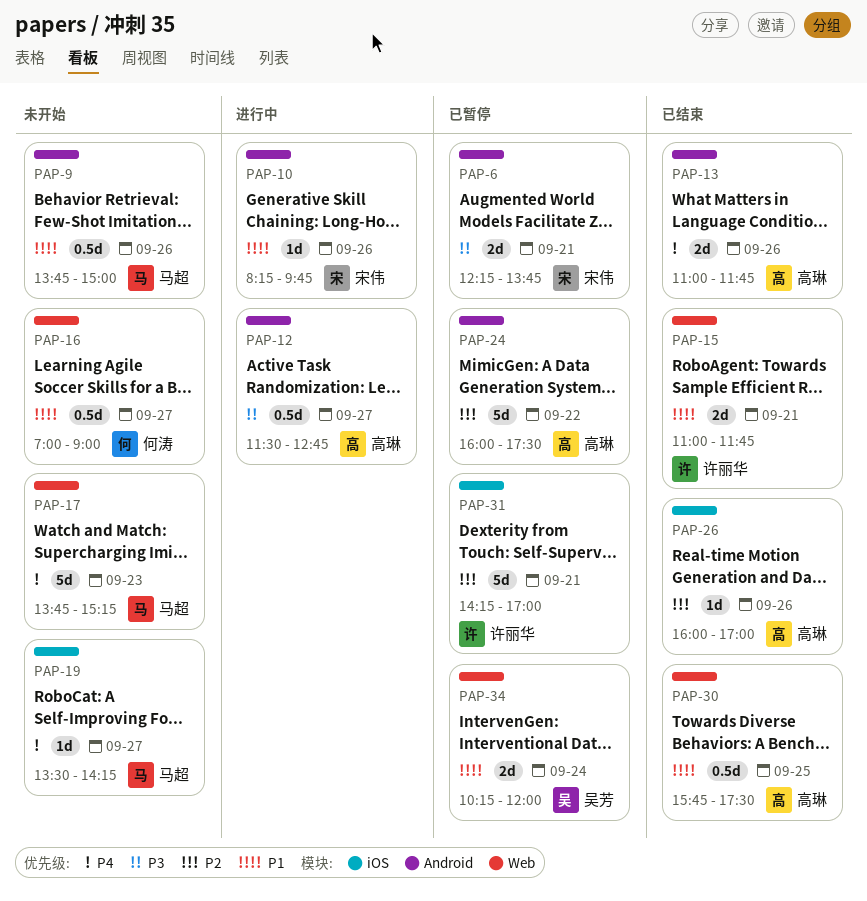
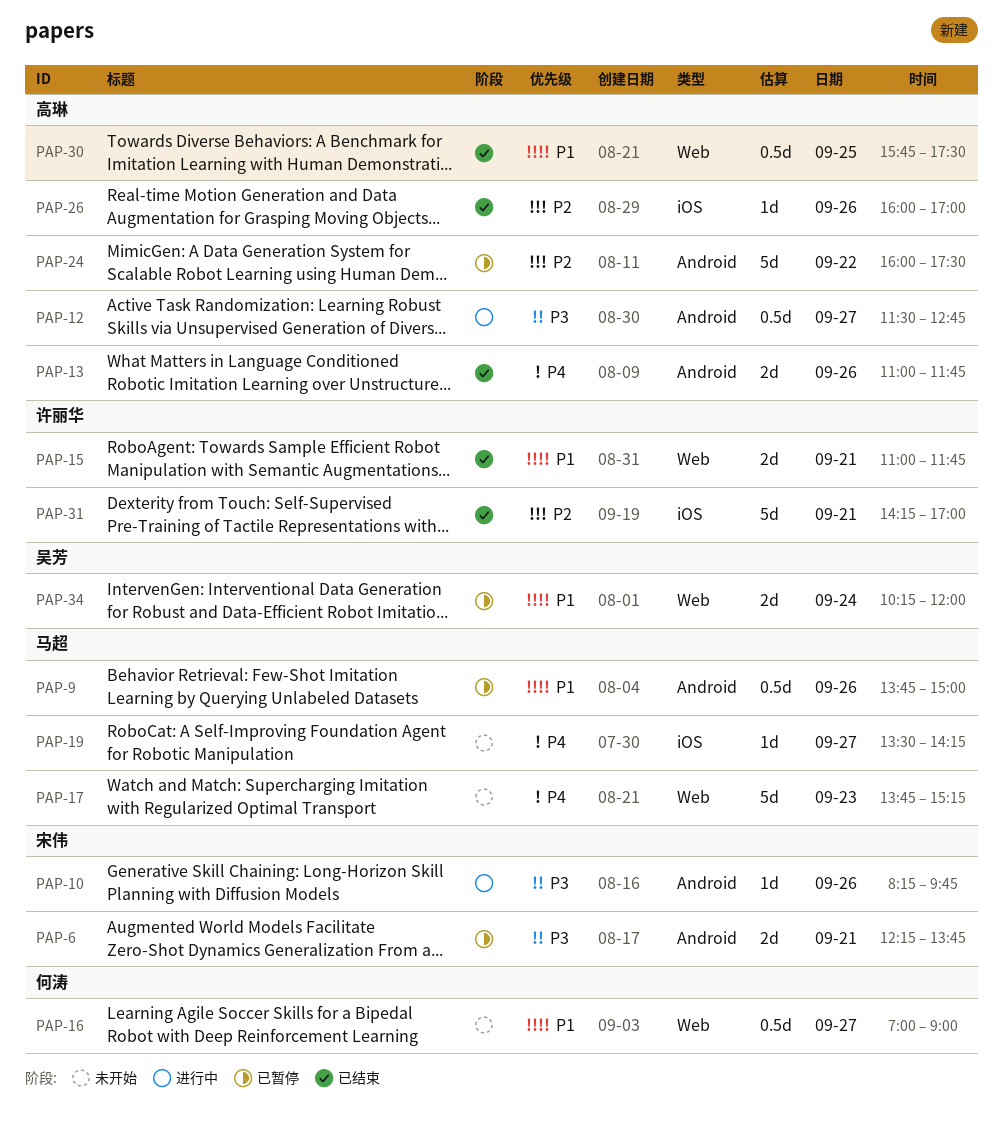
PAP-9, status: 未开始 -> 已暂停
PAP-10, priority: P1 -> P3
PAP-31, status: 已暂停 -> 已结束

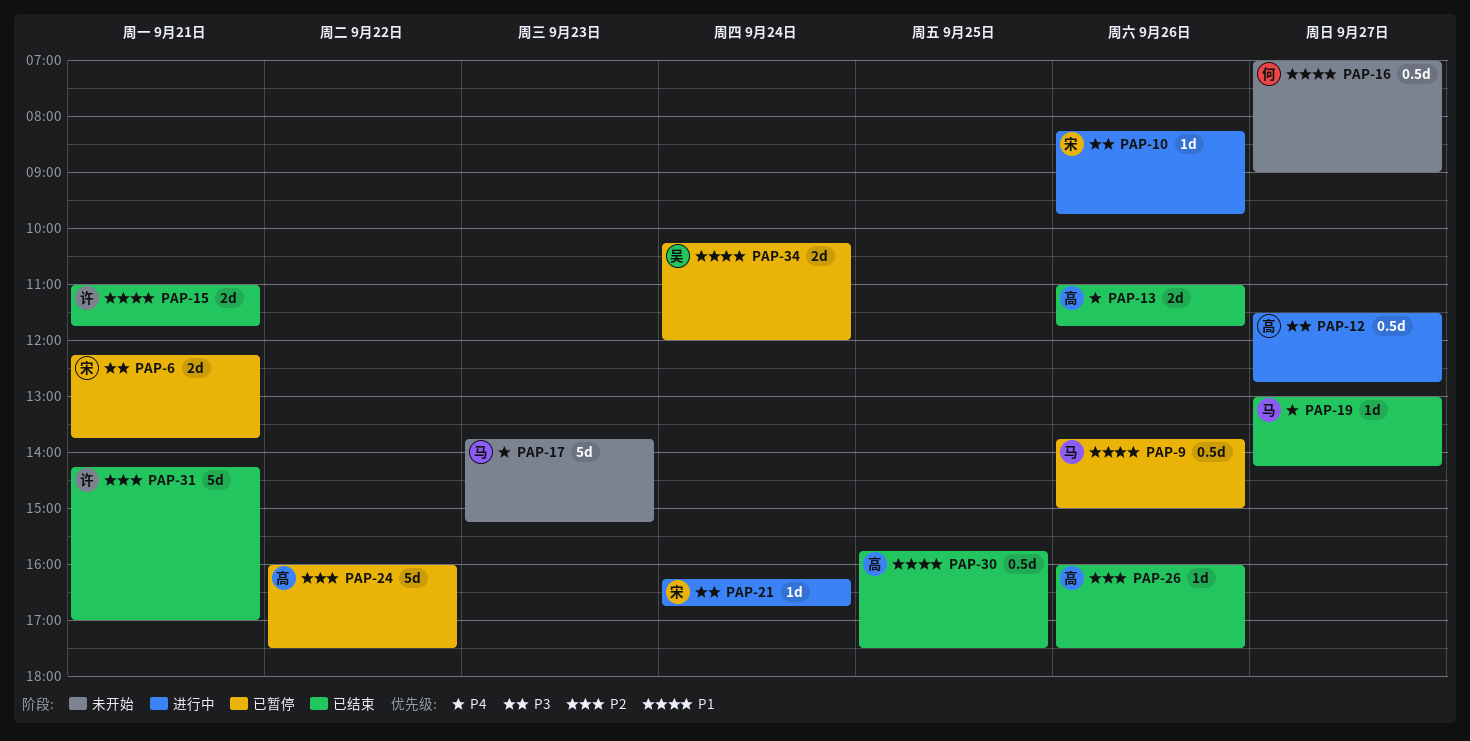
PAP-19, status: 未开始 -> 已结束
PAP-19, begins: 13:30 -> 13:00
PAP-21: none -> present
PAP-26, ends: 17:00 -> 17:30

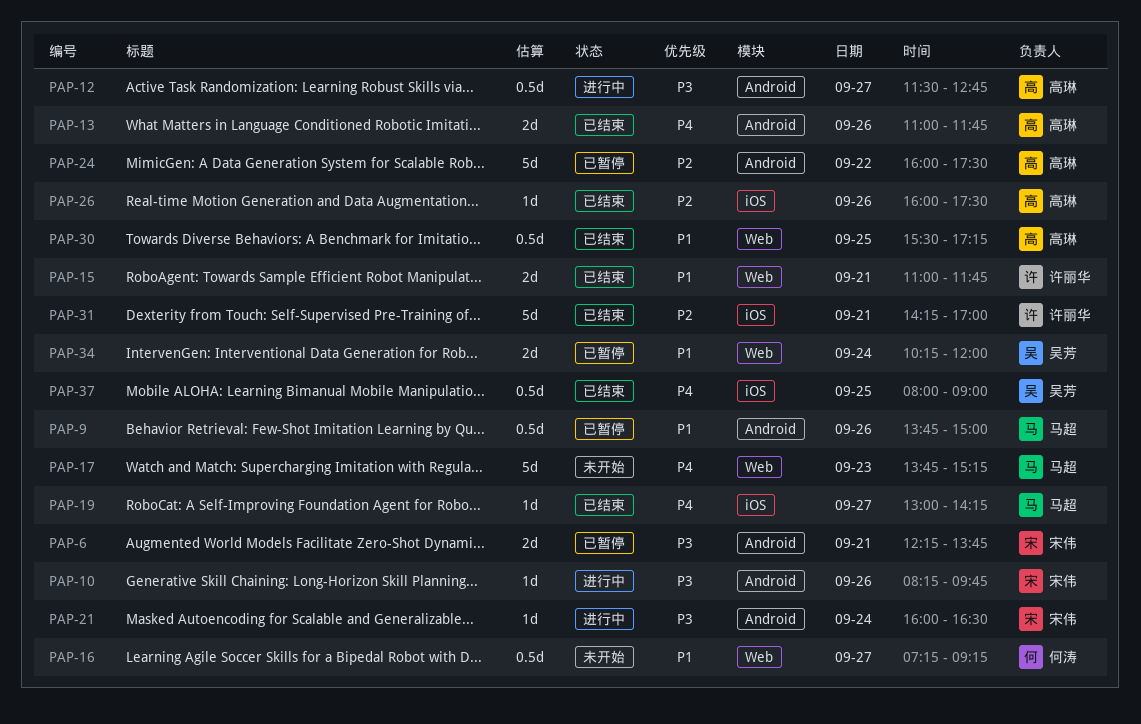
PAP-16, begins: 07:00 -> 07:15
PAP-16, ends: 09:00 -> 09:15
PAP-21, begins: 16:15 -> 16:00
PAP-21, ends: 16:45 -> 16:30
PAP-30, begins: 15:45 -> 15:30
PAP-30, ends: 17:30 -> 17:15
PAP-37: none -> present

